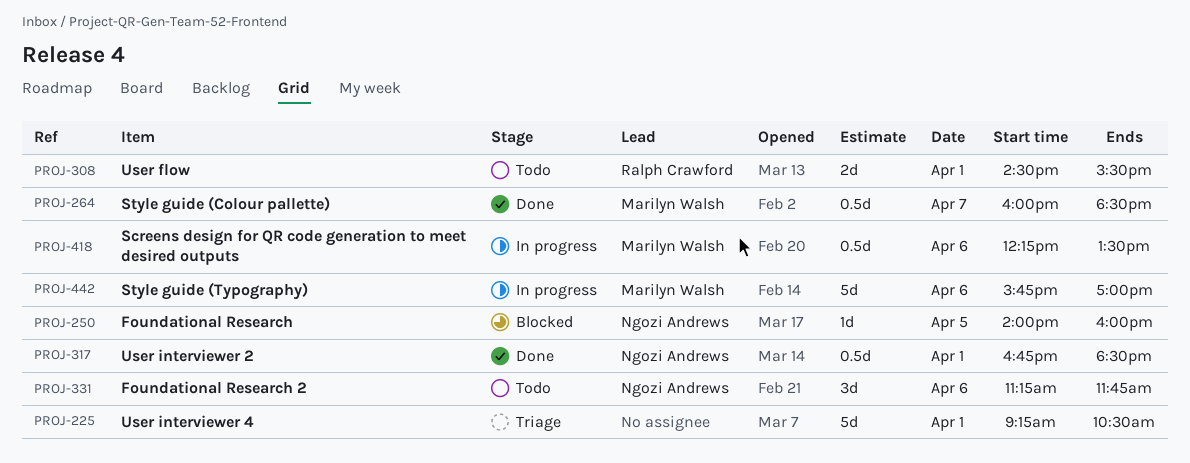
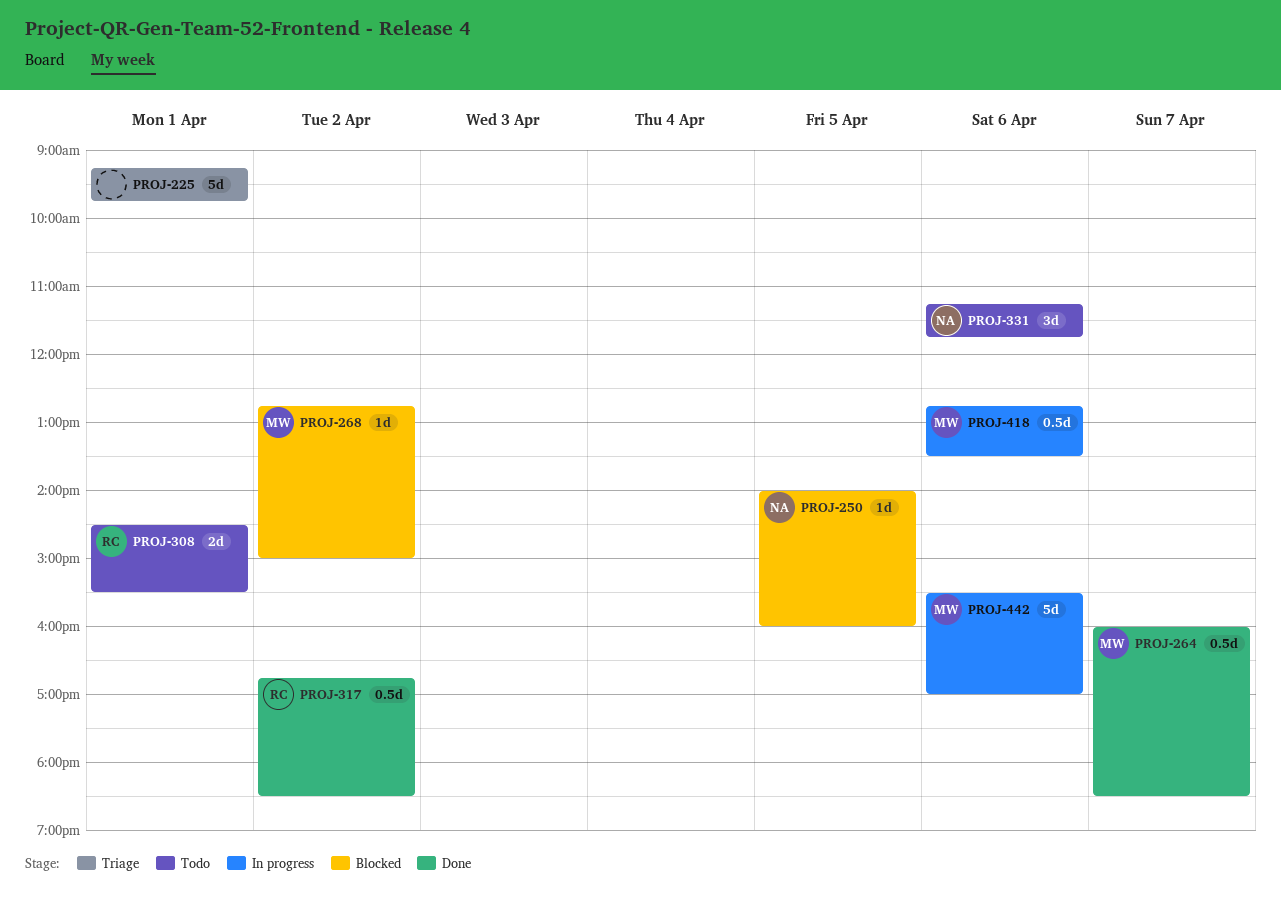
PROJ-225, ends: 10:30 -> 09:45
PROJ-268: none -> present
PROJ-317, owner: Ngozi Andrews -> Ralph Crawford
PROJ-317, day: Apr 1 -> Apr 2
PROJ-418, begins: 12:15 -> 12:45
PROJ-442, begins: 15:45 -> 15:30

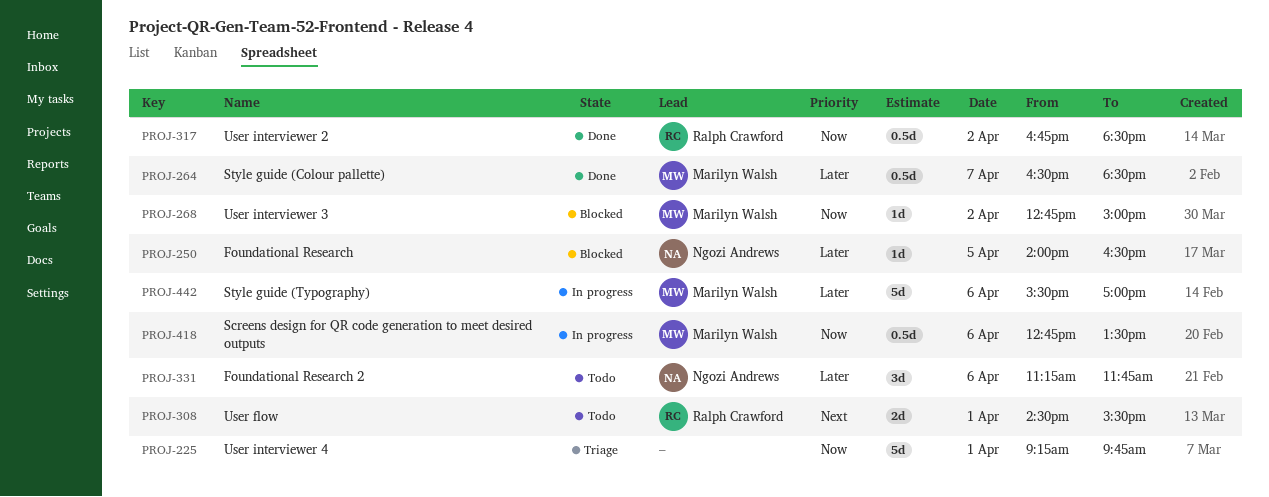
PROJ-250, ends: 16:00 -> 16:30
PROJ-264, begins: 16:00 -> 16:30

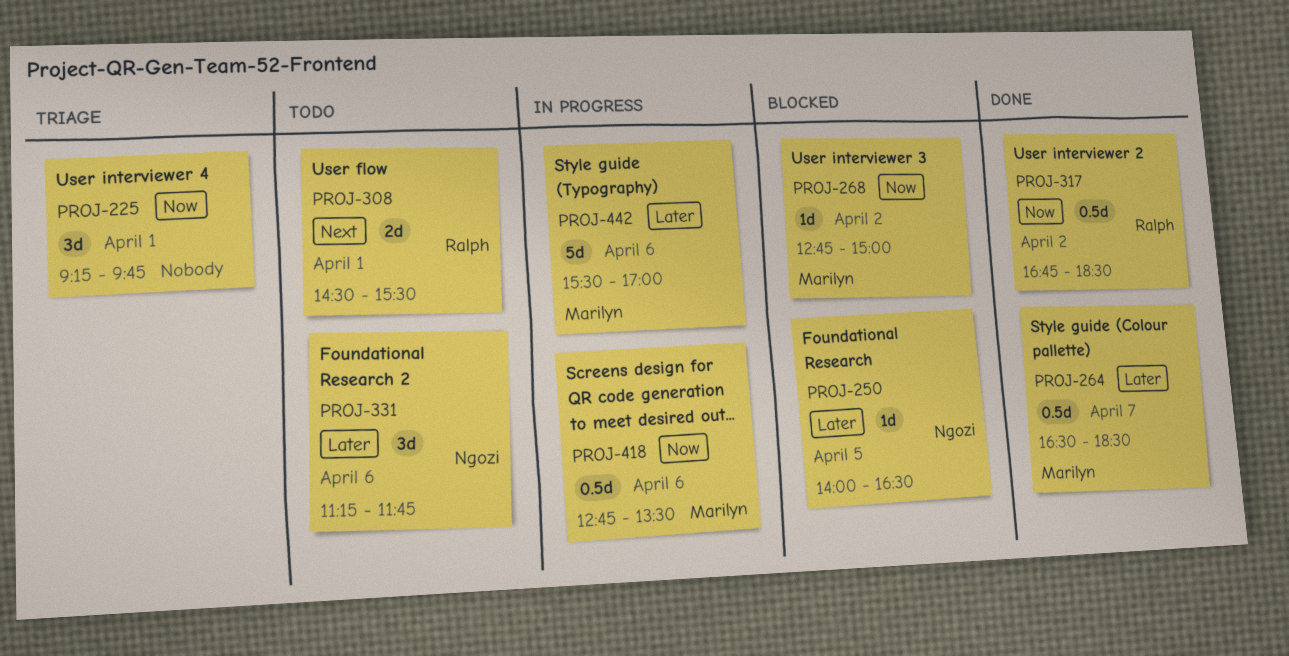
PROJ-225, estimate: 5d -> 3d

